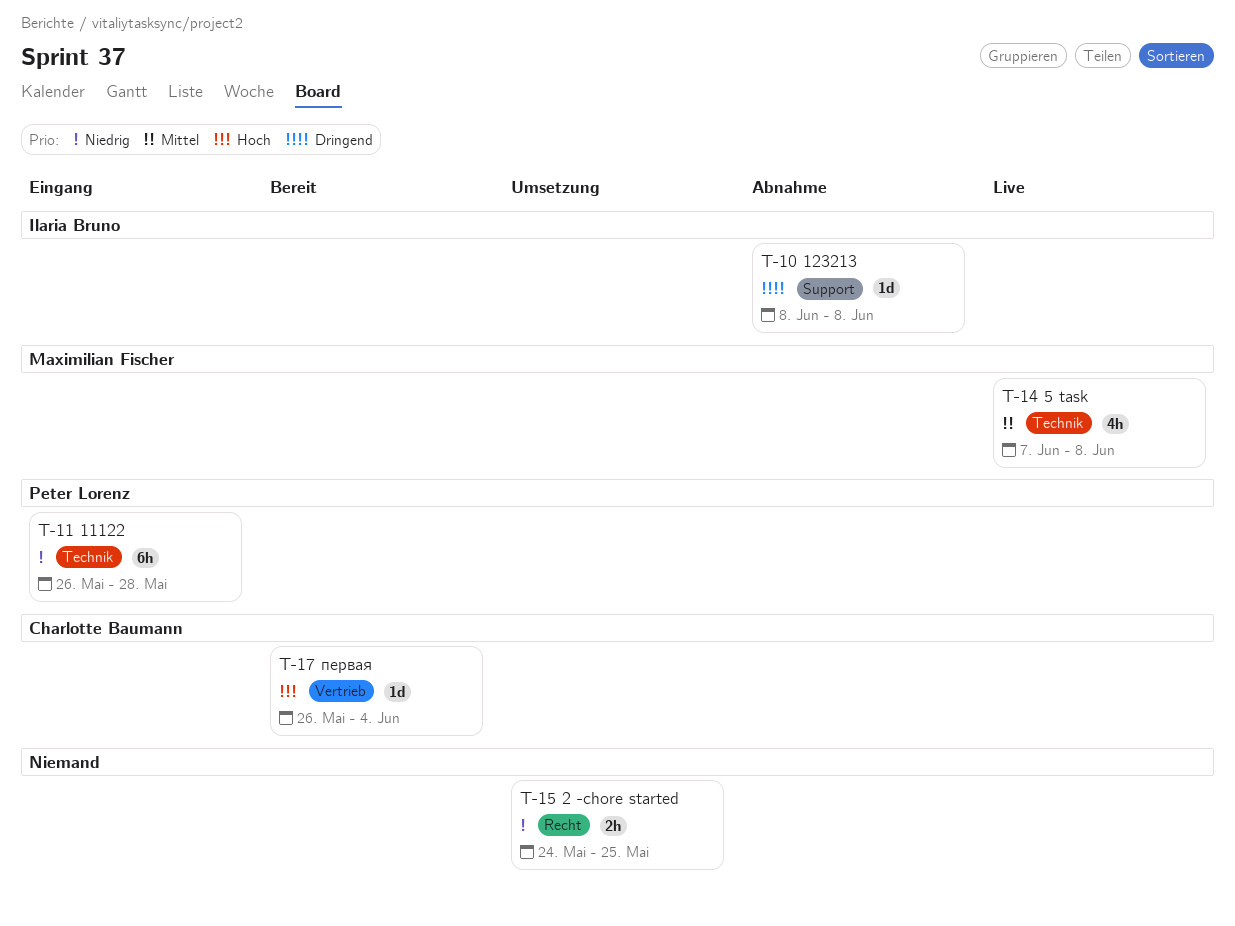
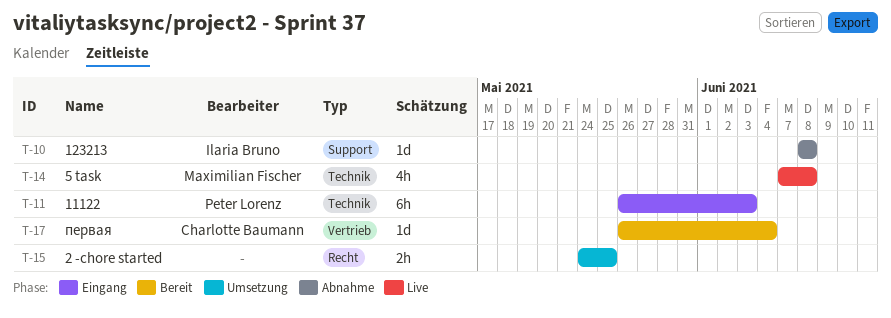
T-11, due: May 28 -> Jun 3

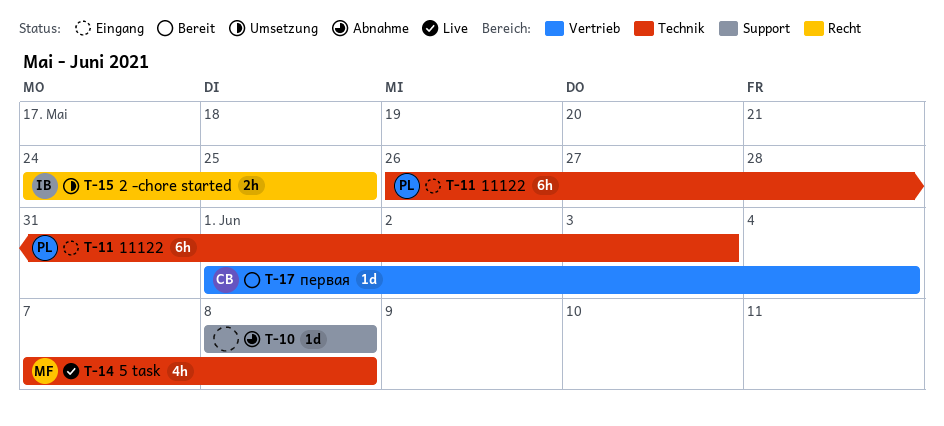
T-10, owner: Ilaria Bruno -> none
T-15, owner: none -> Ilaria Bruno
T-17, start: May 26 -> Jun 1

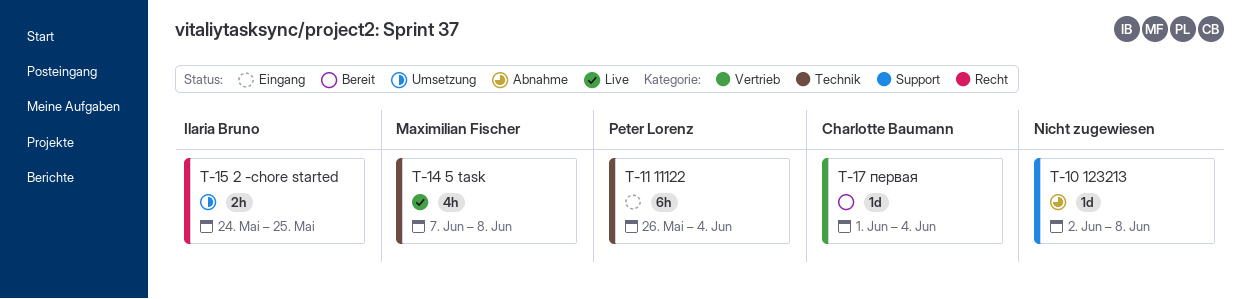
T-10, start: Jun 8 -> Jun 2
T-11, due: Jun 3 -> Jun 4

